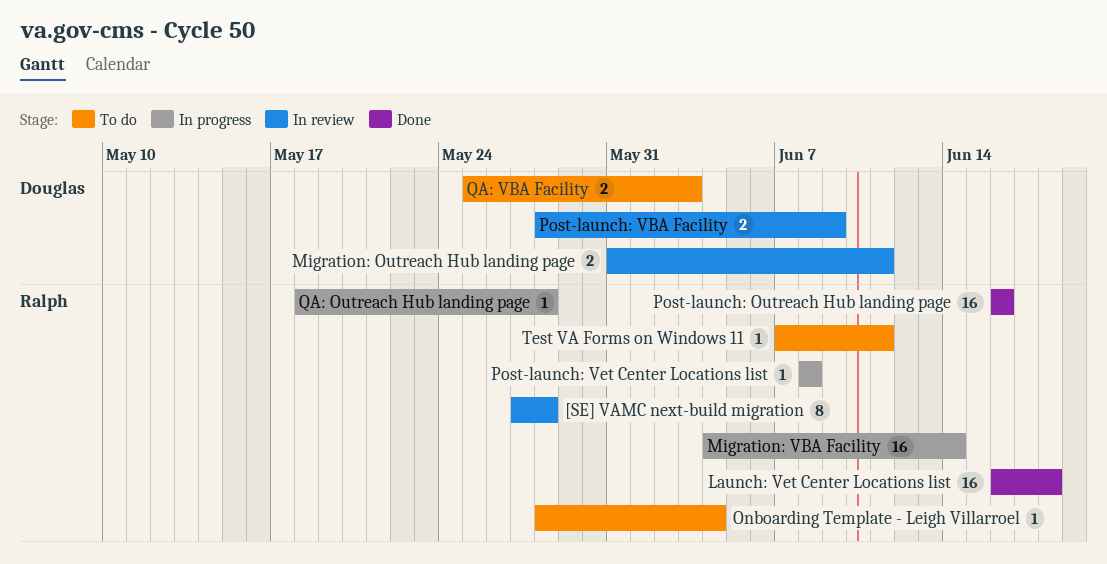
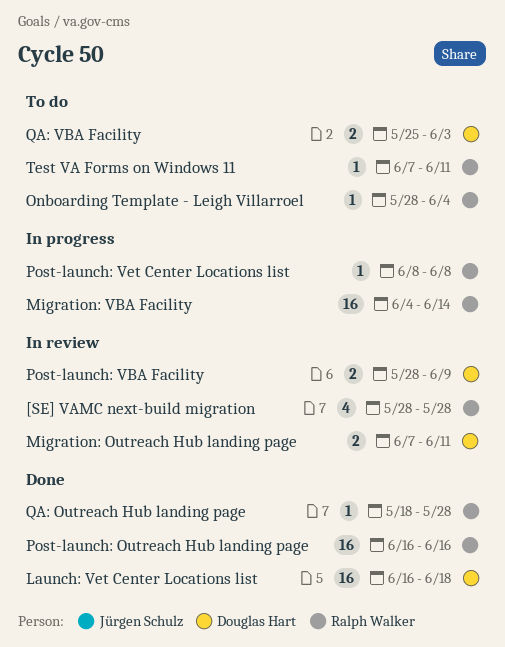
[SE] VAMC next-build migration, estimate: 8 -> 4
[SE] VAMC next-build migration, start: May 27 -> May 28
Launch: Vet Center Locations list, owner: Ralph Walker -> Douglas Hart
Migration: Outreach Hub landing page, start: May 31 -> Jun 7
QA: Outreach Hub landing page, status: In progress -> Done

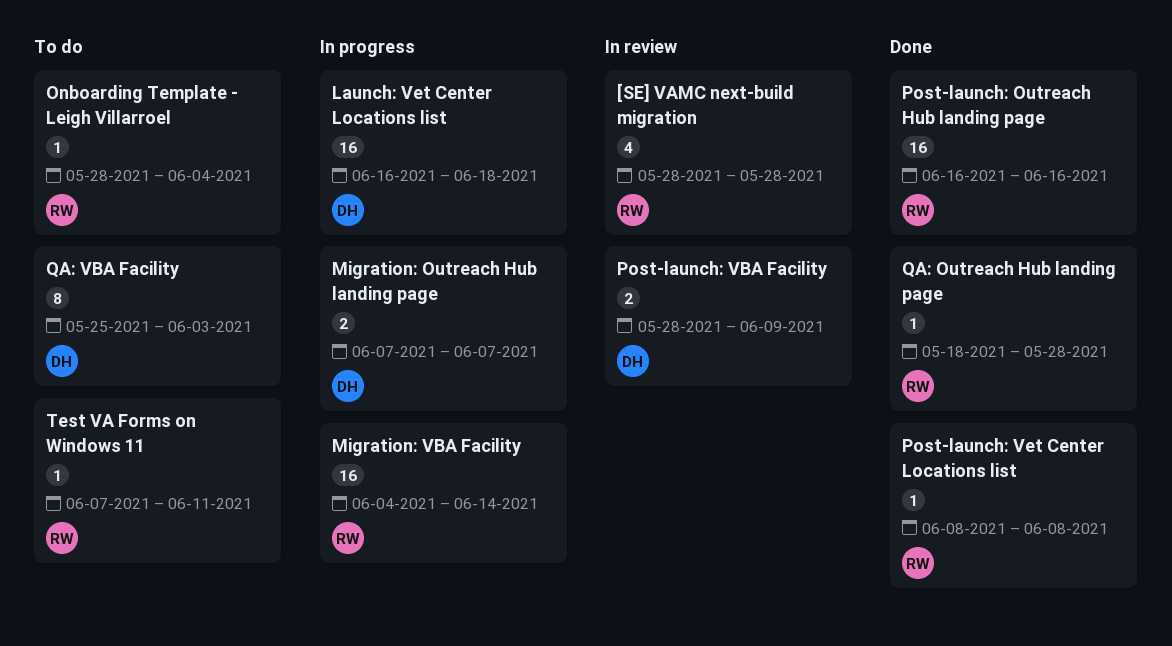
Launch: Vet Center Locations list, status: Done -> In progress
Migration: Outreach Hub landing page, status: In review -> In progress
Migration: Outreach Hub landing page, due: Jun 11 -> Jun 7
Post-launch: Vet Center Locations list, status: In progress -> Done
QA: VBA Facility, estimate: 2 -> 8

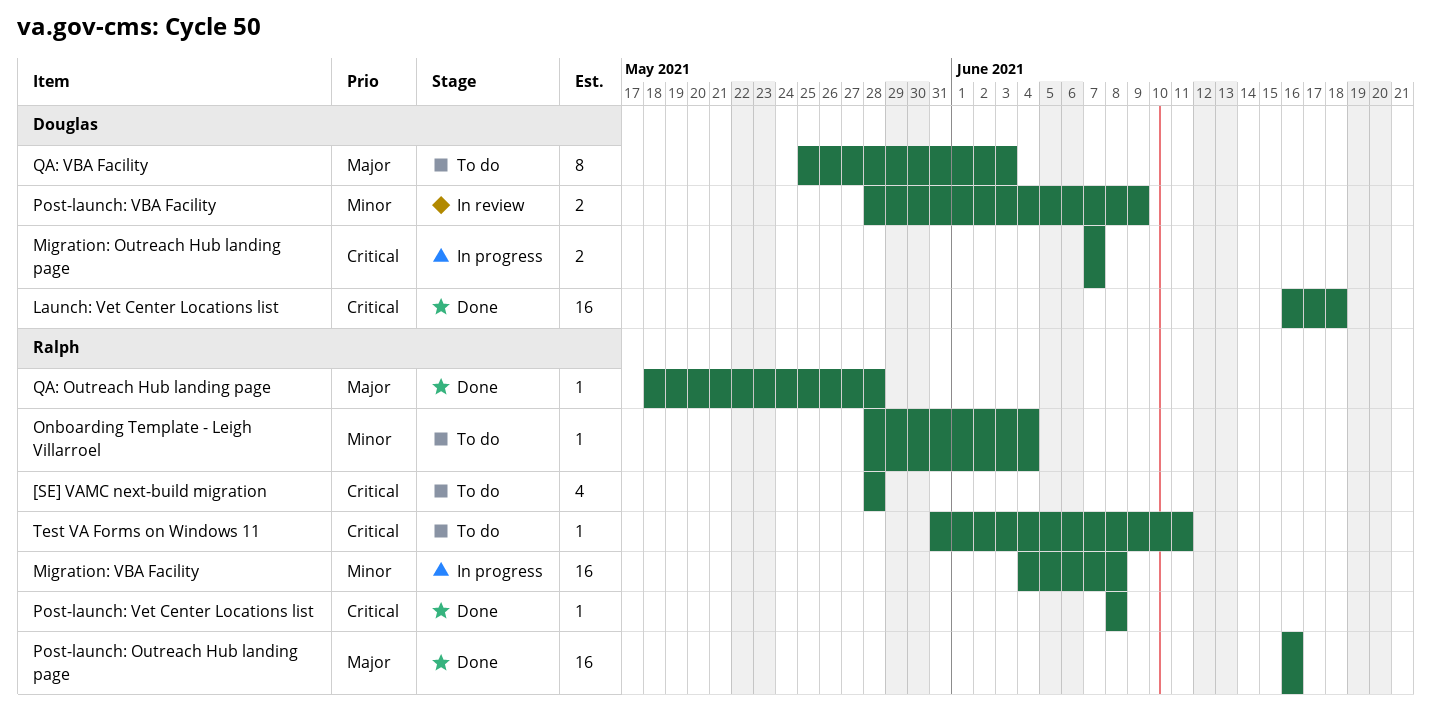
[SE] VAMC next-build migration, status: In review -> To do
Launch: Vet Center Locations list, status: In progress -> Done
Migration: VBA Facility, due: Jun 14 -> Jun 8
Test VA Forms on Windows 11, start: Jun 7 -> May 31

